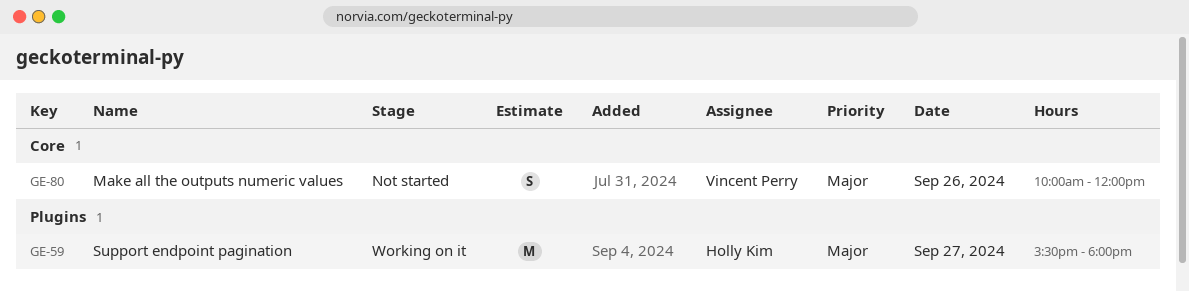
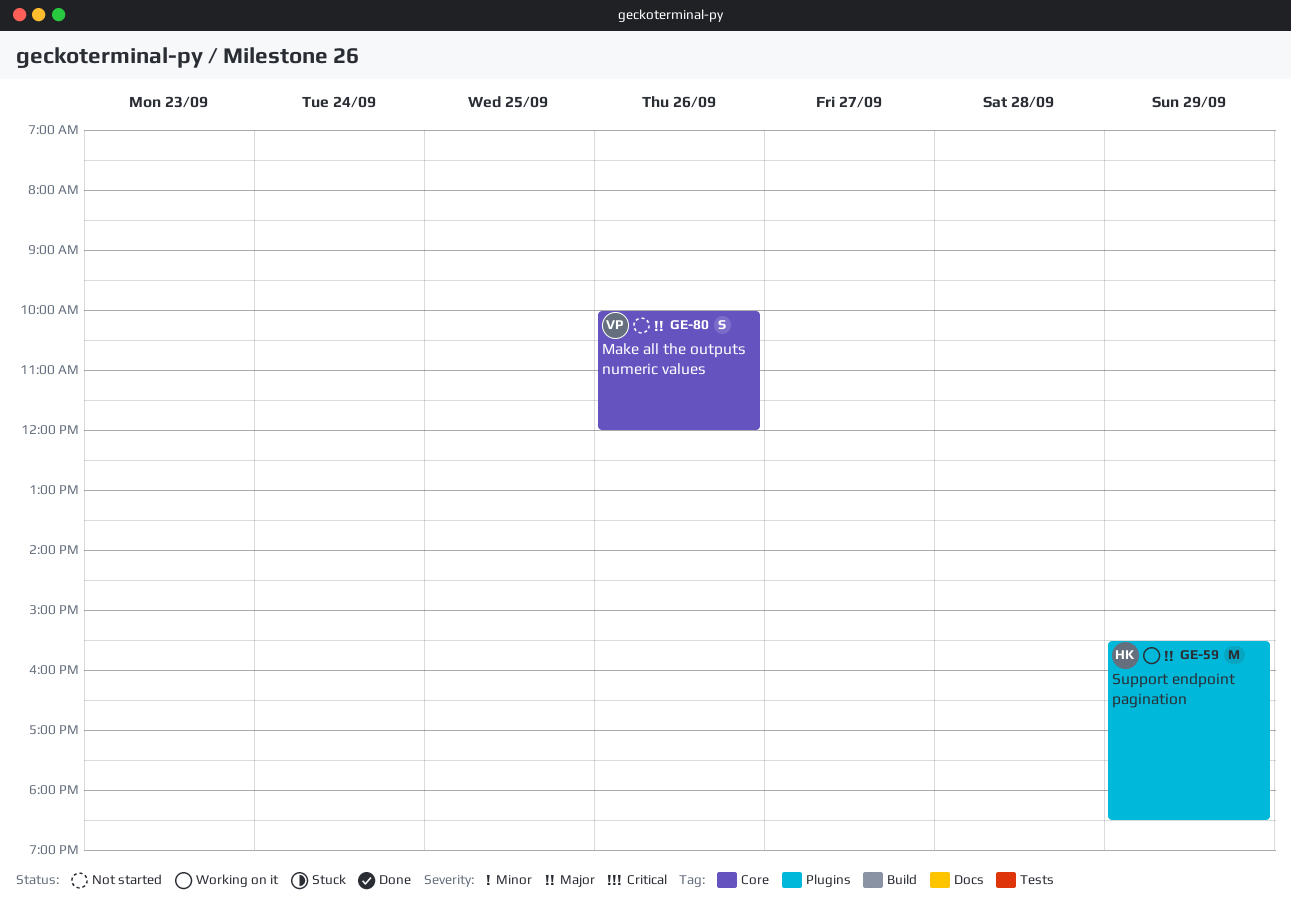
GE-59, day: Sep 27 -> Sep 29
GE-59, ends: 18:00 -> 18:30

